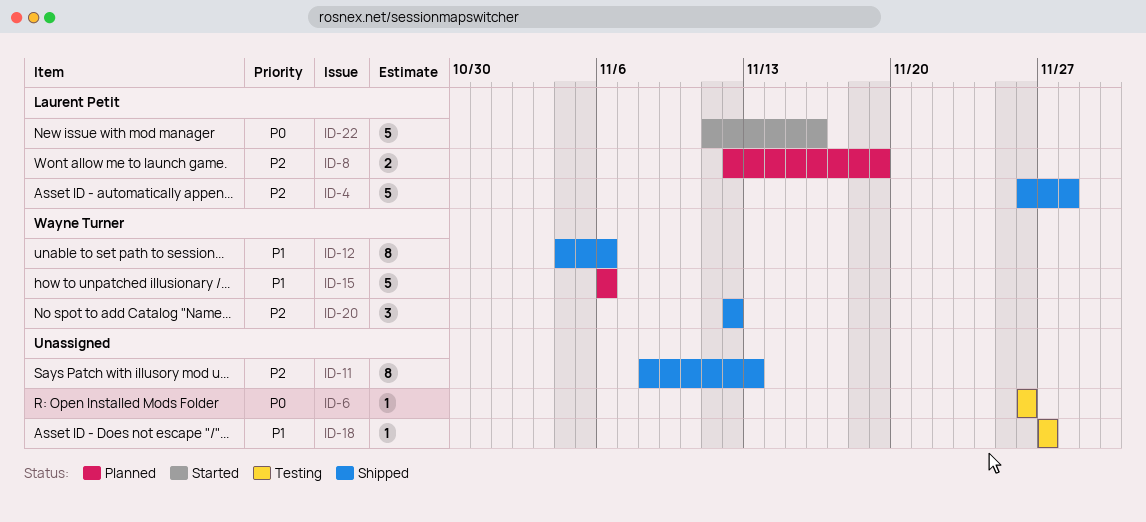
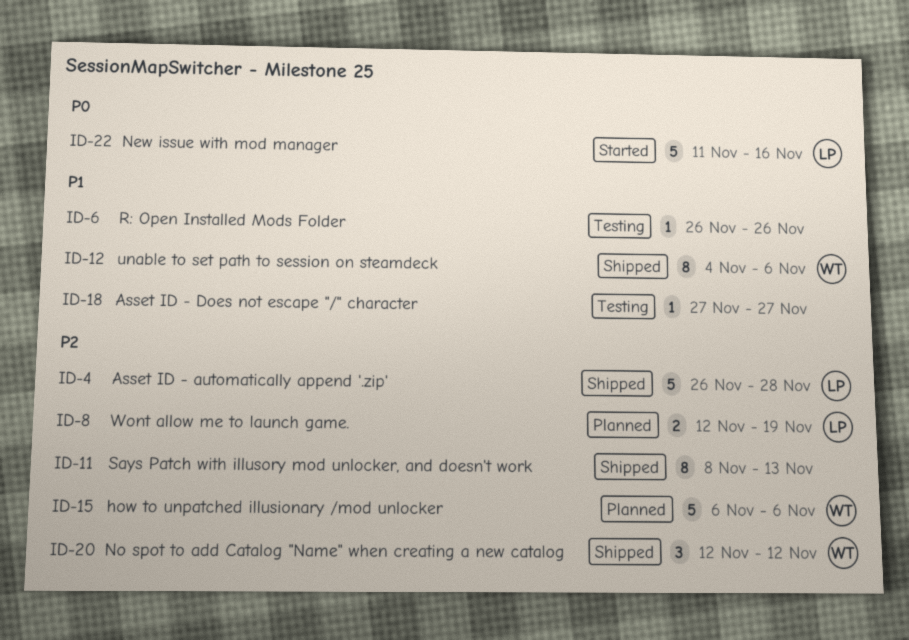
ID-6, priority: P0 -> P1
ID-15, priority: P1 -> P2

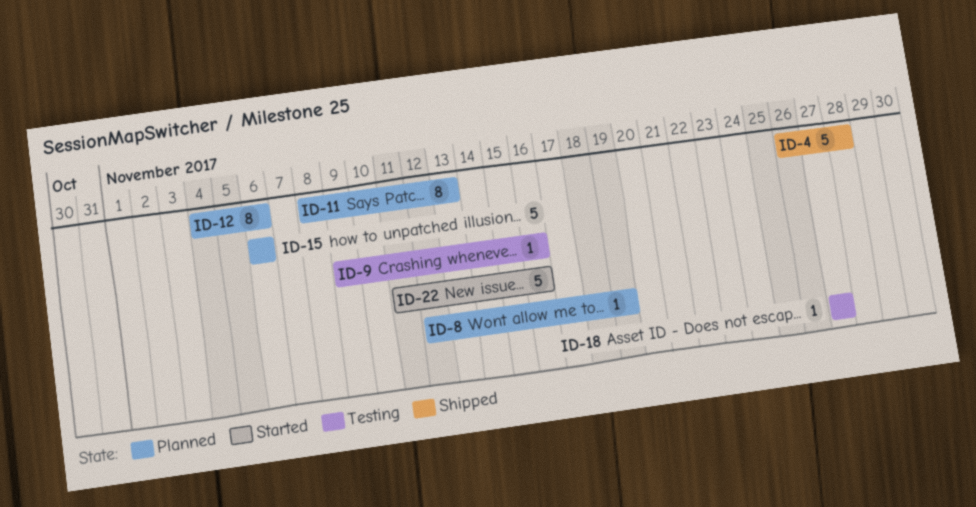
ID-6: present -> none
ID-8, estimate: 2 -> 1
ID-9: none -> present
ID-11, status: Shipped -> Planned
ID-12, status: Shipped -> Planned
ID-20: present -> none

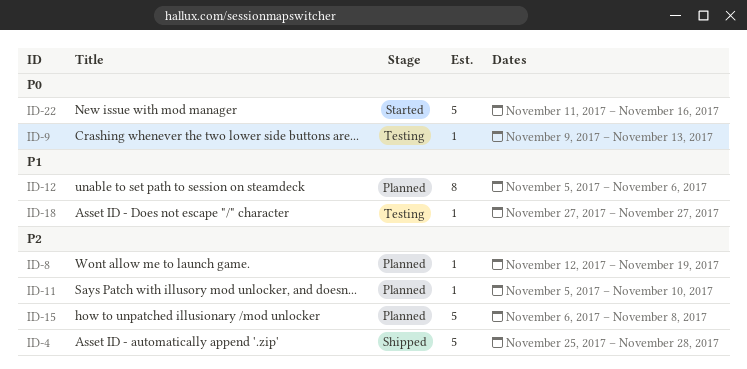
ID-4, start: Nov 26 -> Nov 25
ID-9, due: Nov 16 -> Nov 13
ID-11, estimate: 8 -> 1
ID-11, start: Nov 8 -> Nov 5
ID-11, due: Nov 13 -> Nov 10
ID-12, start: Nov 4 -> Nov 5
ID-15, due: Nov 6 -> Nov 8

